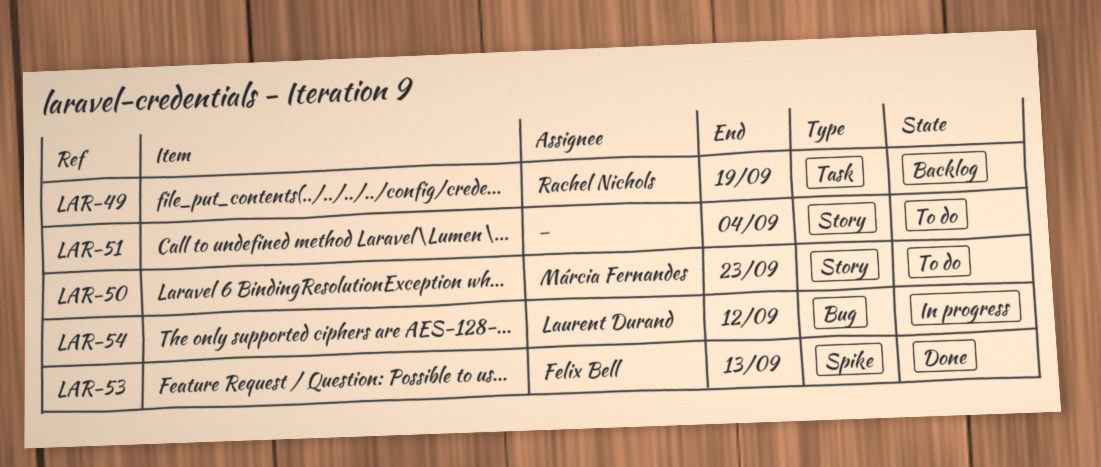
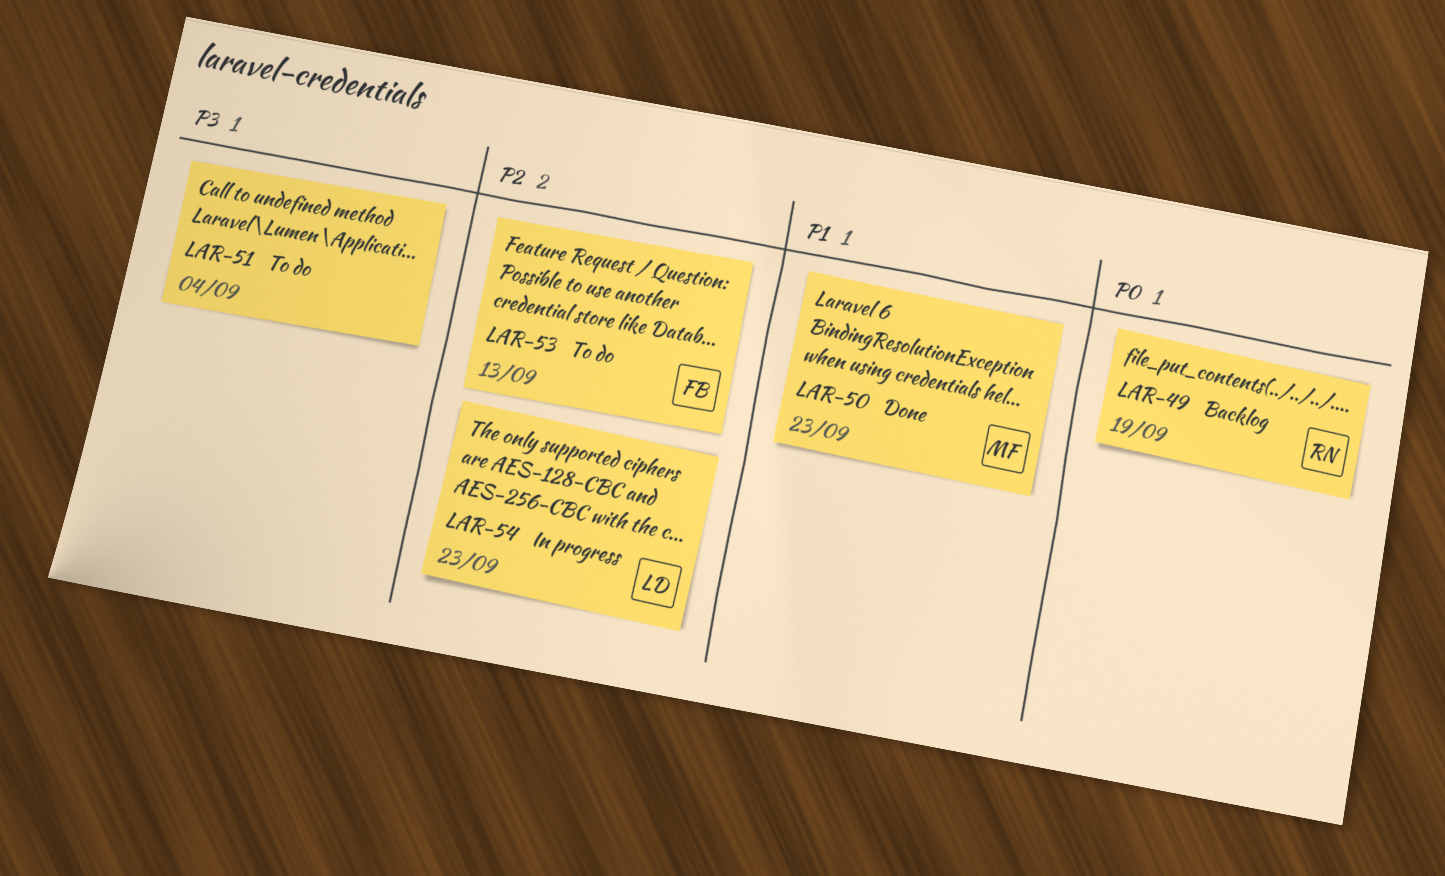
LAR-50, status: To do -> Done
LAR-53, status: Done -> To do
LAR-54, due: Sep 12 -> Sep 23

